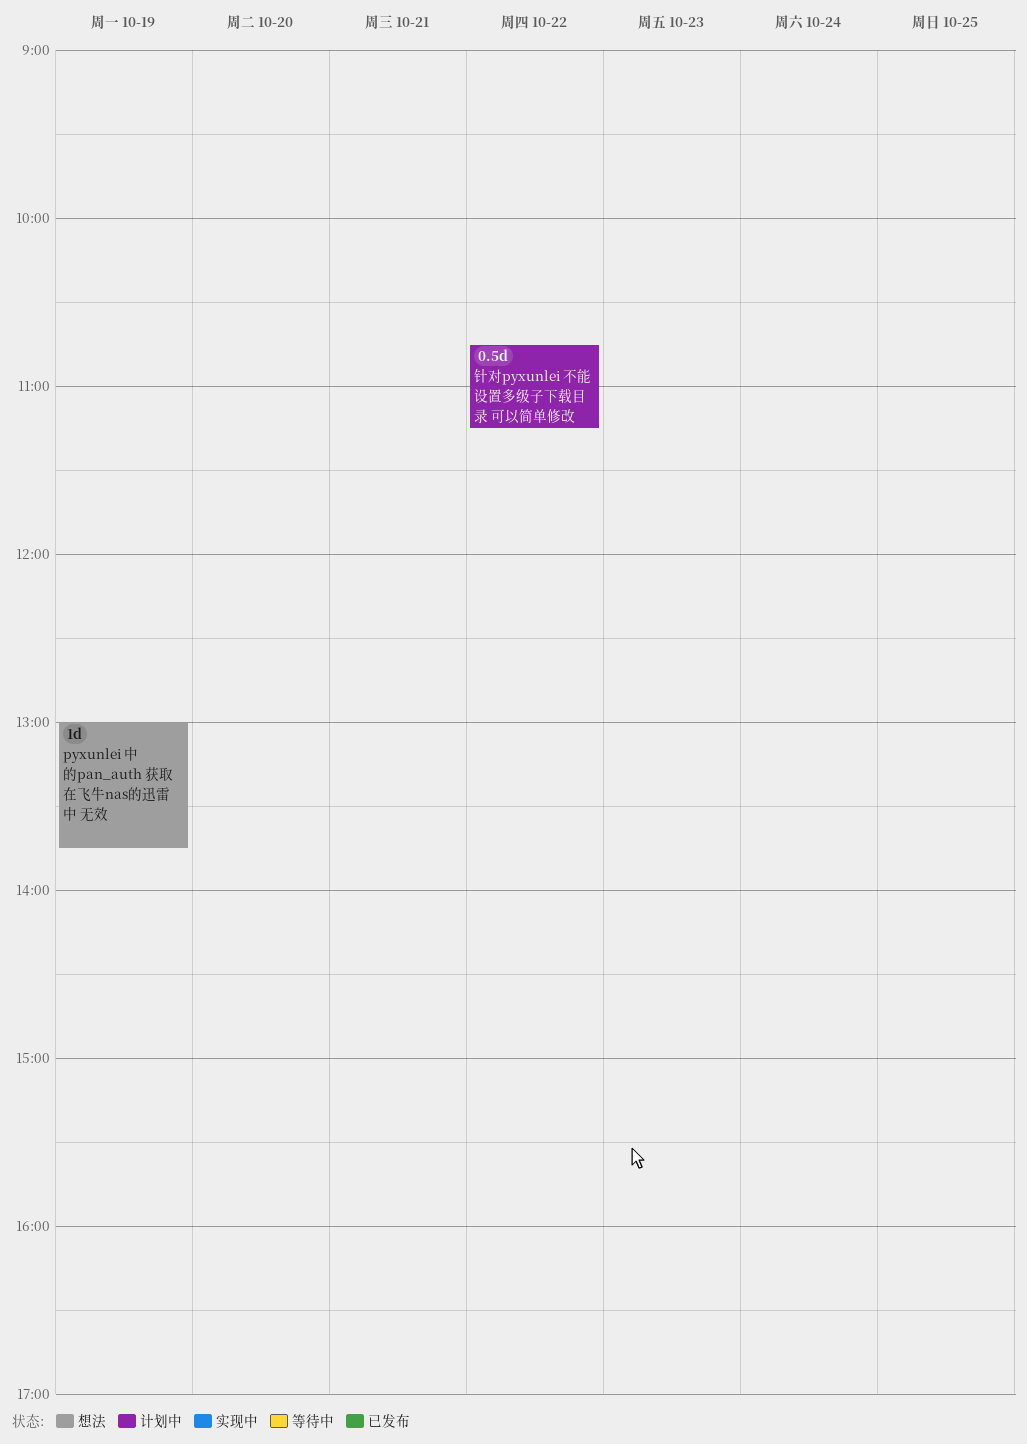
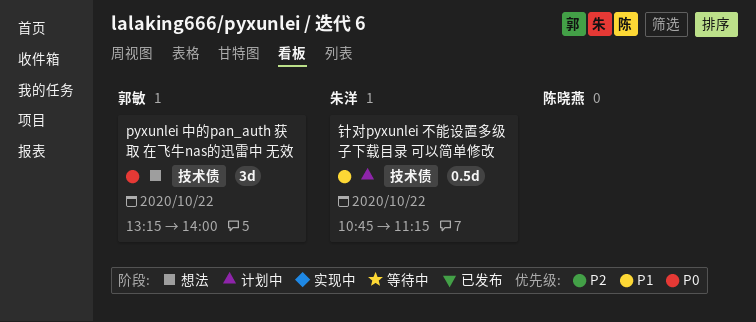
pyxunlei 中的pan_auth 获取 在飞牛nas的迅雷中 无效, estimate: 1d -> 3d
pyxunlei 中的pan_auth 获取 在飞牛nas的迅雷中 无效, day: Oct 19 -> Oct 22
pyxunlei 中的pan_auth 获取 在飞牛nas的迅雷中 无效, begins: 13:00 -> 13:15
pyxunlei 中的pan_auth 获取 在飞牛nas的迅雷中 无效, ends: 13:45 -> 14:00

